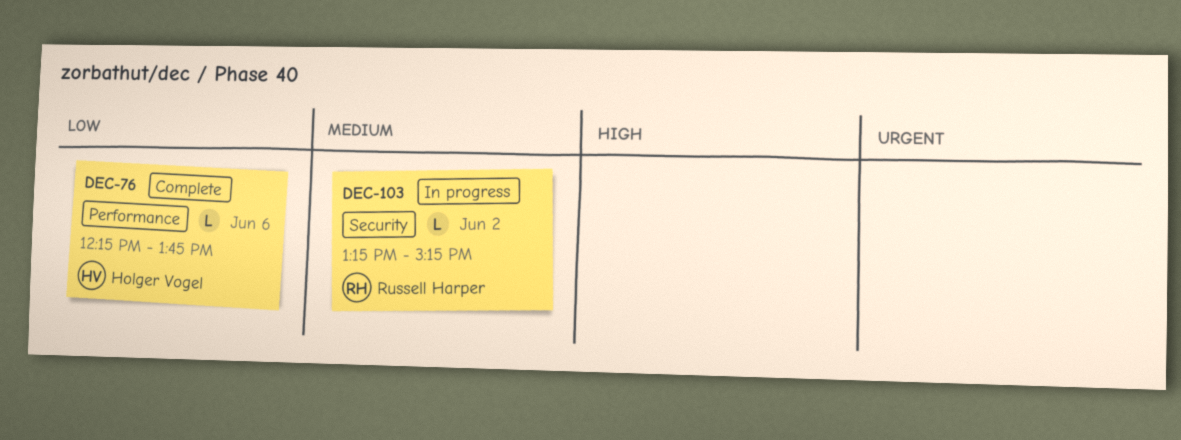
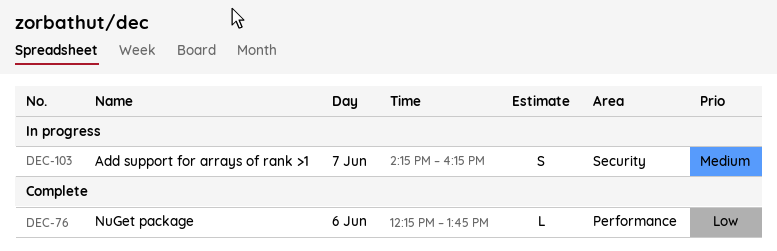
DEC-103, estimate: L -> S
DEC-103, day: Jun 2 -> Jun 7
DEC-103, begins: 13:15 -> 14:15
DEC-103, ends: 15:15 -> 16:15

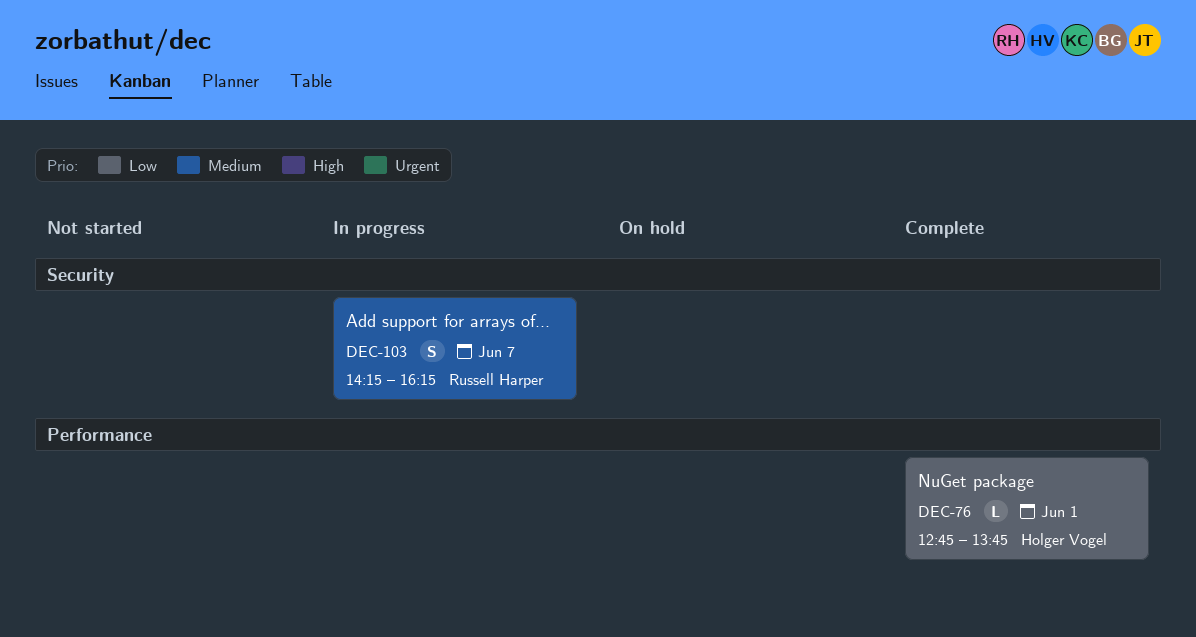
DEC-76, day: Jun 6 -> Jun 1
DEC-76, begins: 12:15 -> 12:45

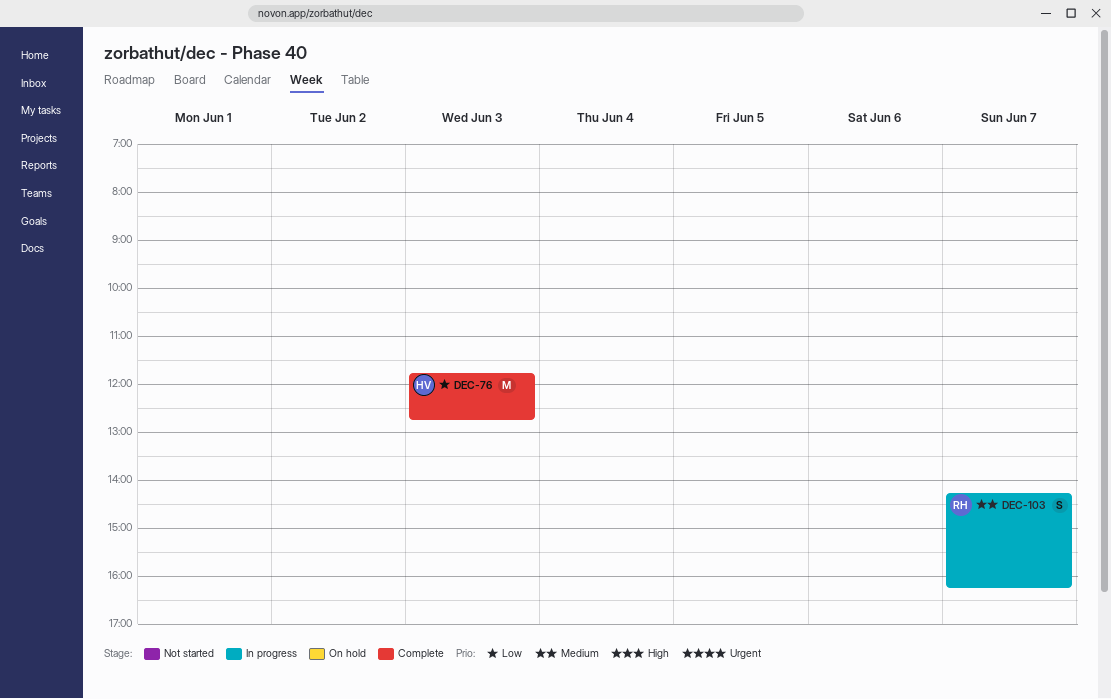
DEC-76, estimate: L -> M
DEC-76, day: Jun 1 -> Jun 3
DEC-76, begins: 12:45 -> 11:45
DEC-76, ends: 13:45 -> 12:45

